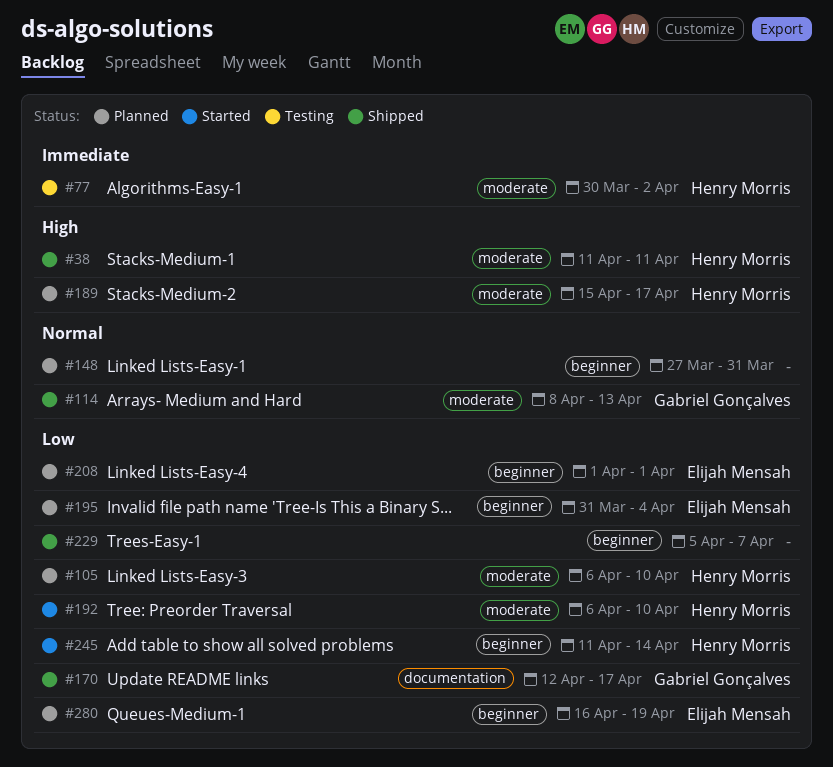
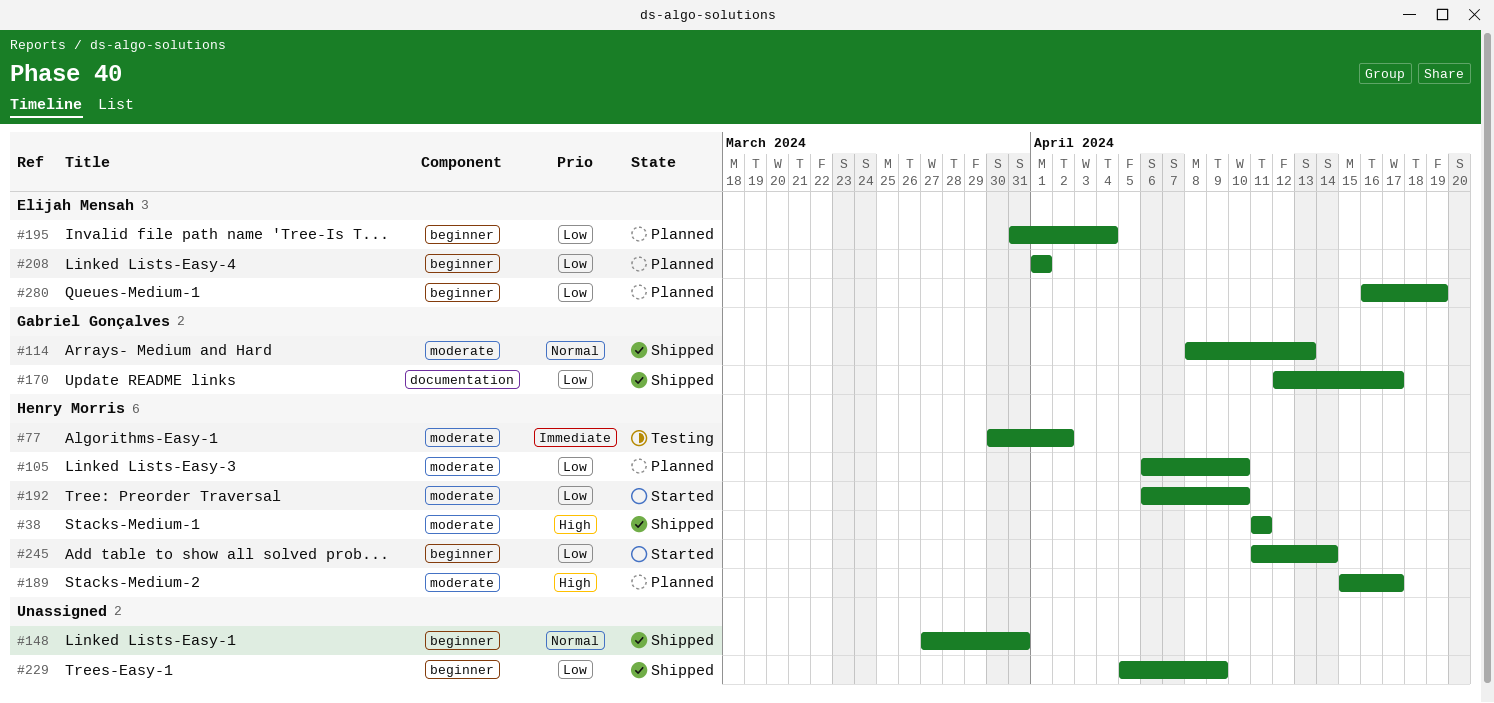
#148, status: Planned -> Shipped
#229, due: Apr 7 -> Apr 9

